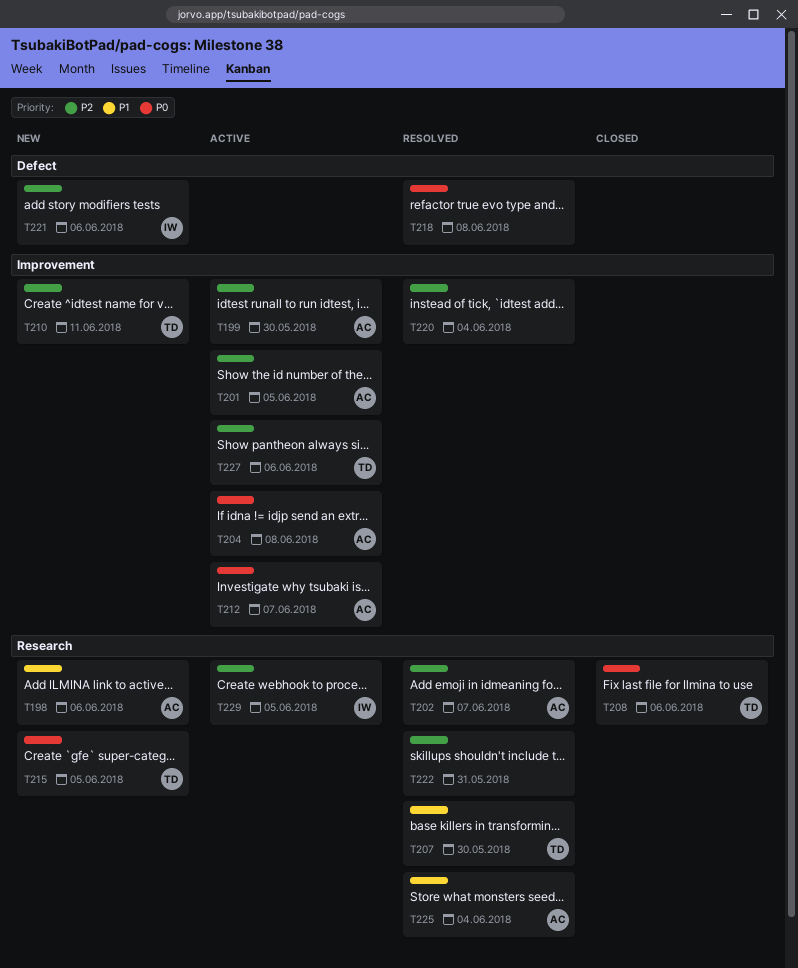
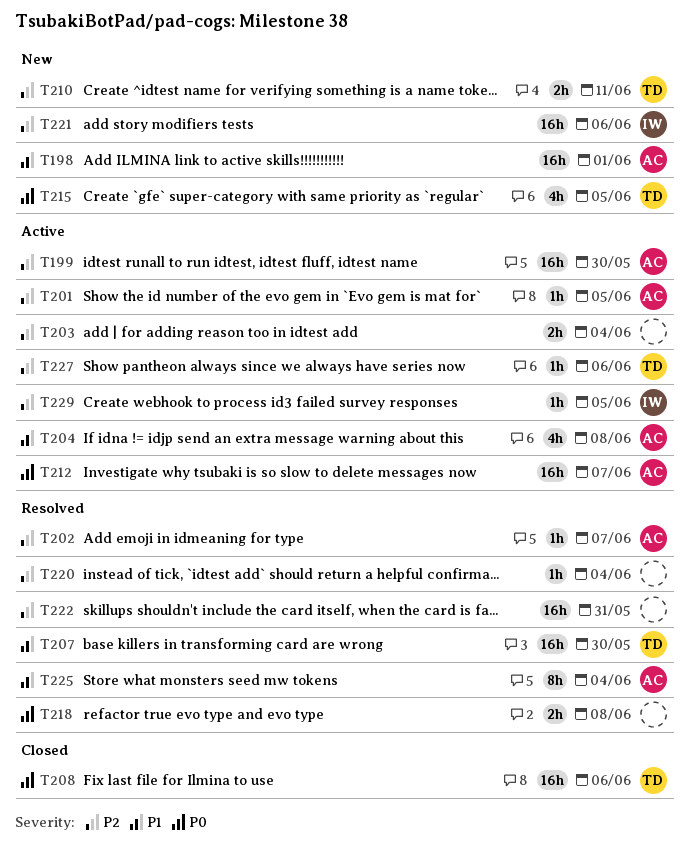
T198, due: Jun 6 -> Jun 1
T203: none -> present
T204, priority: P0 -> P1

